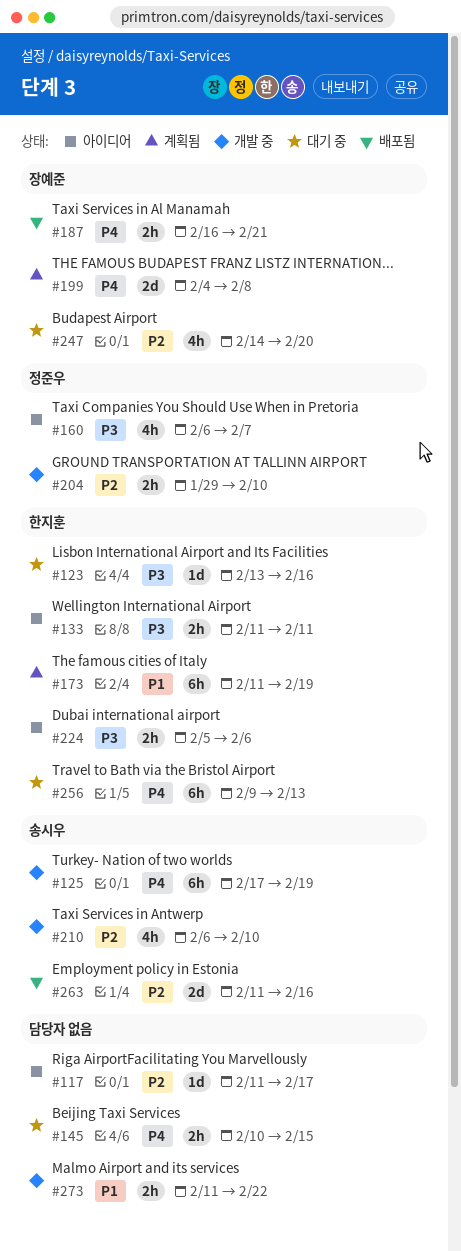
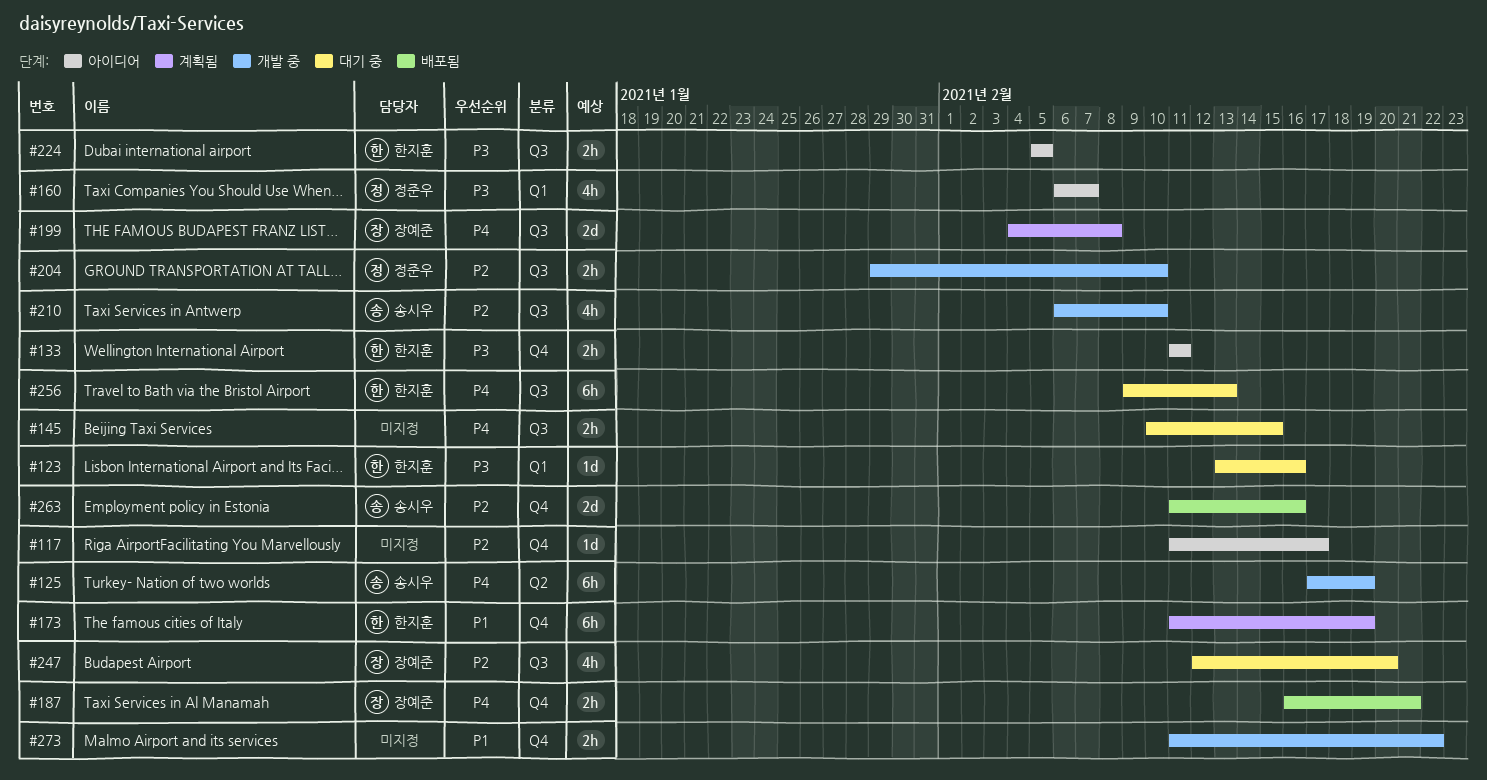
#224, due: Feb 6 -> Feb 5
#247, start: Feb 14 -> Feb 12

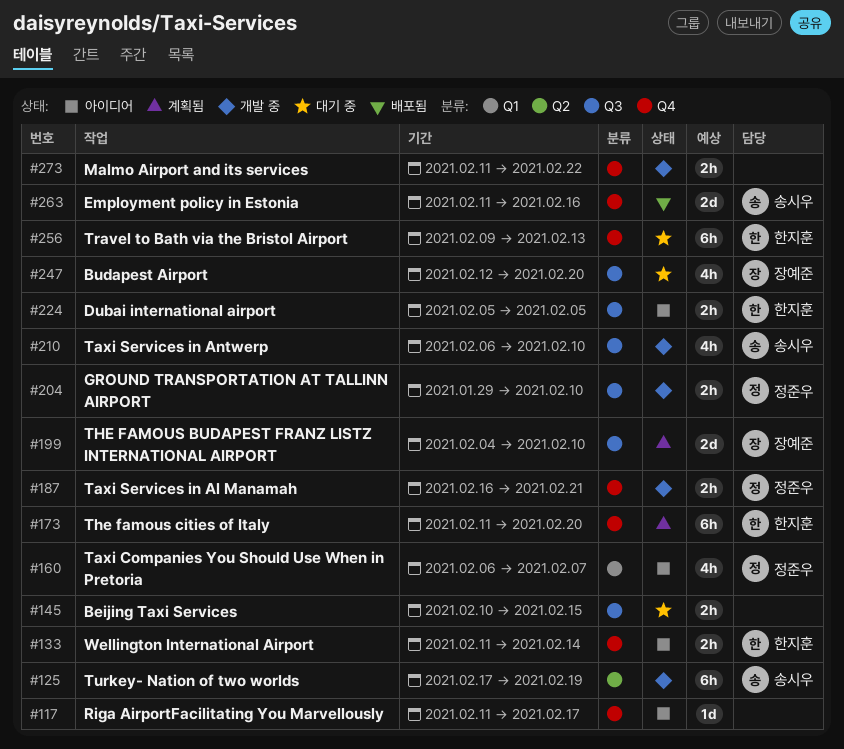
#123: present -> none
#133, due: Feb 11 -> Feb 14
#173, due: Feb 19 -> Feb 20
#187, status: 배포됨 -> 개발 중
#187, owner: 장예준 -> 정준우
#199, due: Feb 8 -> Feb 10
#256, label: Q3 -> Q4

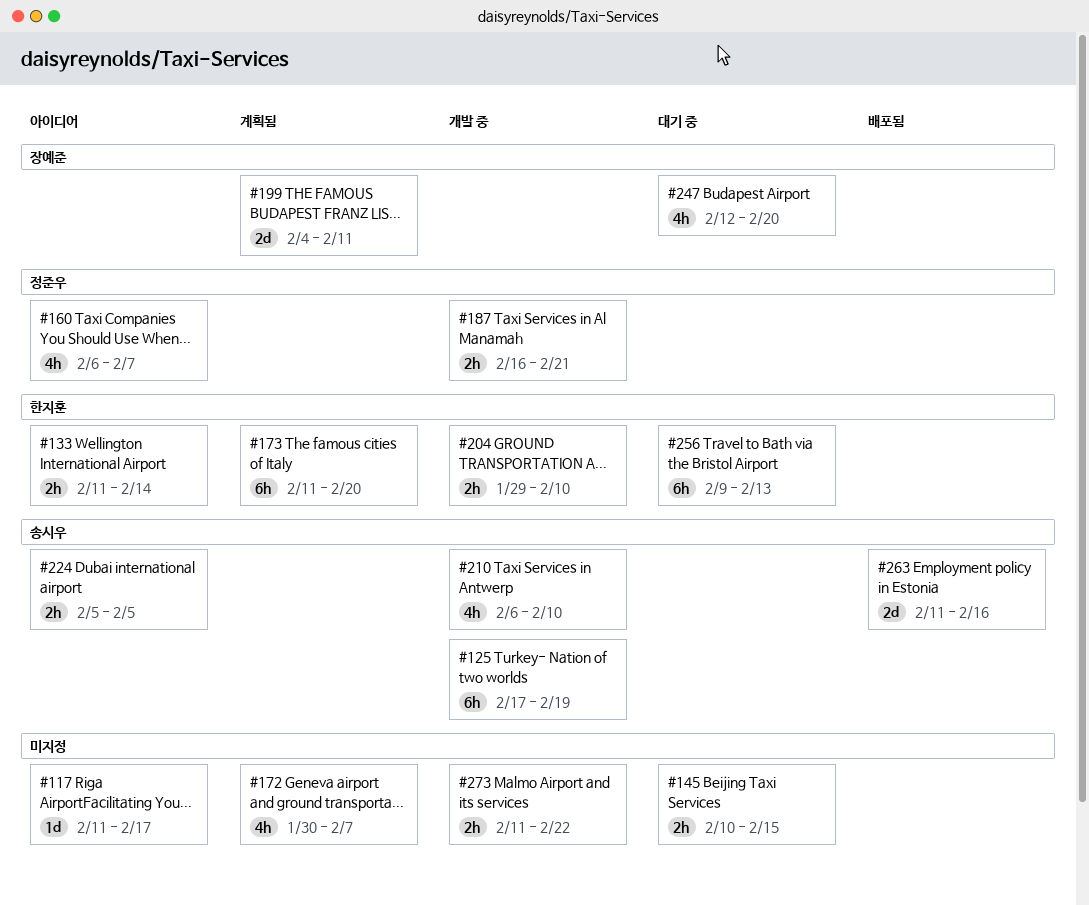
#172: none -> present
#199, due: Feb 10 -> Feb 11
#204, owner: 정준우 -> 한지훈
#224, owner: 한지훈 -> 송시우

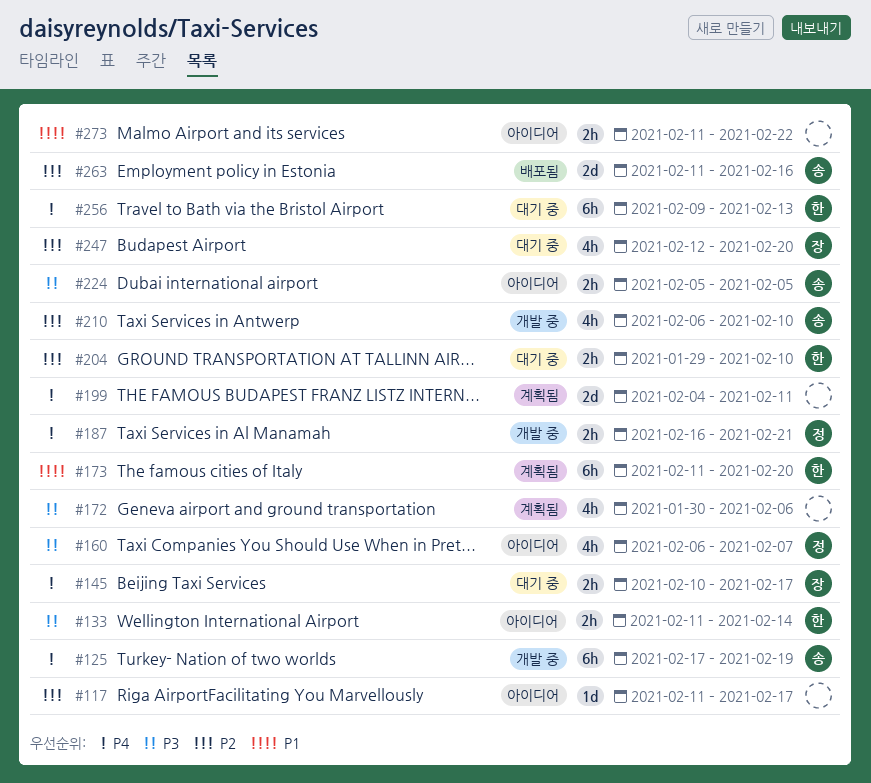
#145, owner: none -> 장예준
#145, due: Feb 15 -> Feb 17
#172, due: Feb 7 -> Feb 6
#199, owner: 장예준 -> none
#204, status: 개발 중 -> 대기 중
#273, status: 개발 중 -> 아이디어

